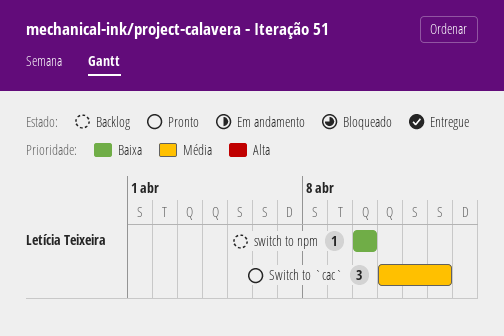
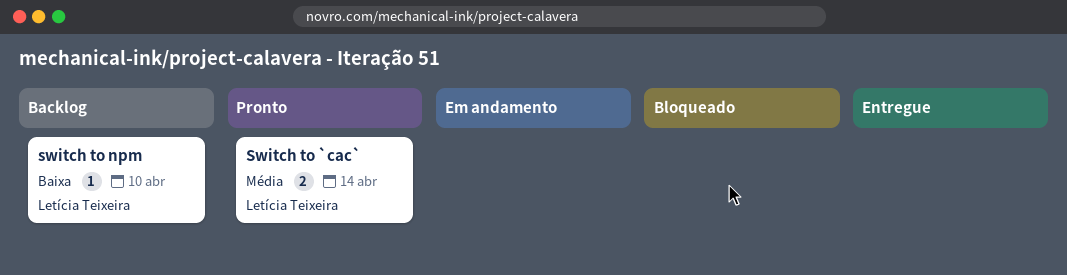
Switch to `cac`, estimate: 3 -> 2
Switch to `cac`, due: Apr 13 -> Apr 14

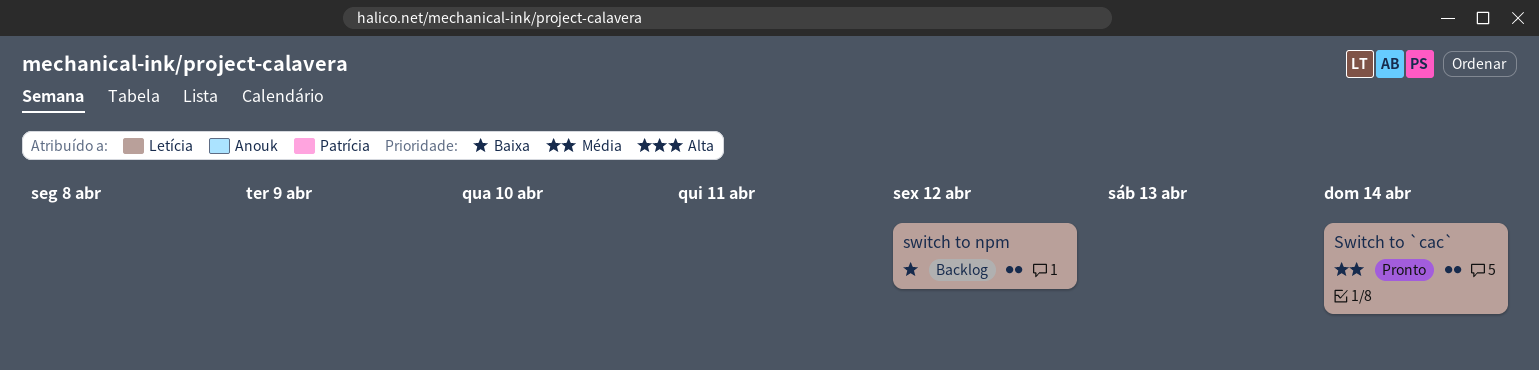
switch to npm, estimate: 1 -> 2
switch to npm, due: Apr 10 -> Apr 12

